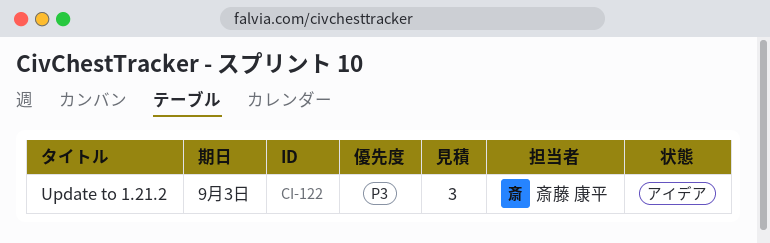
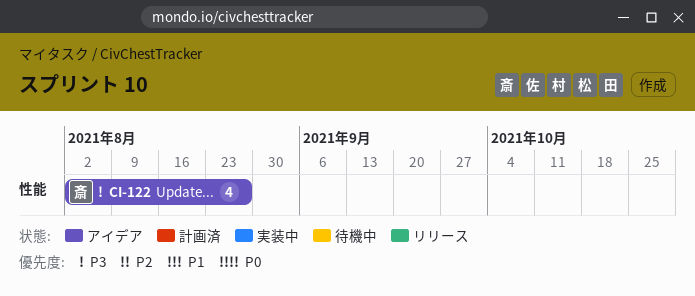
CI-122, estimate: 3 -> 4
CI-122, due: Sep 3 -> Aug 27

